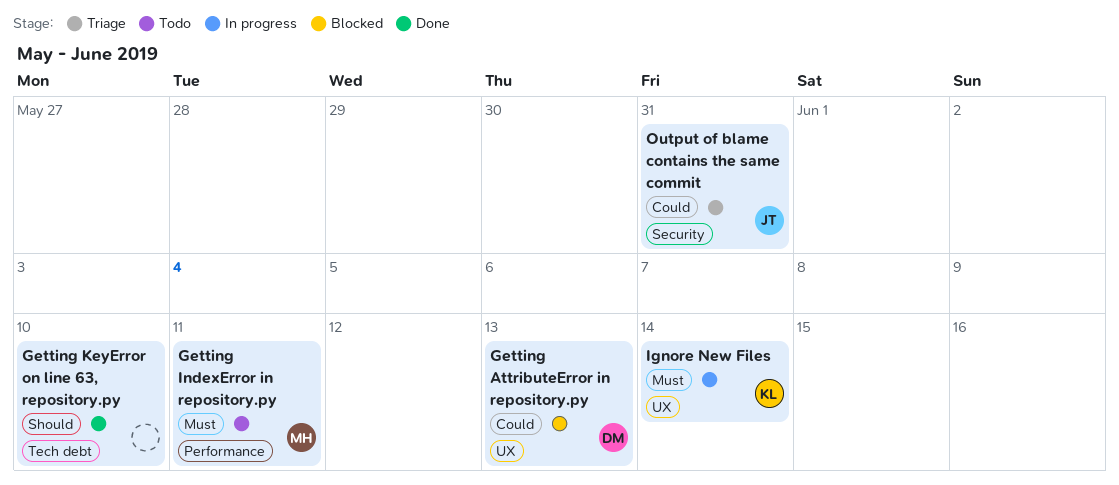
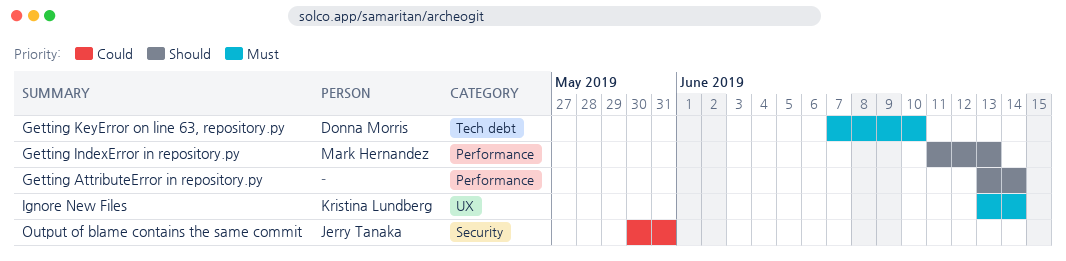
Getting AttributeError in repository.py, owner: Donna Morris -> none
Getting AttributeError in repository.py, priority: Could -> Should
Getting AttributeError in repository.py, label: UX -> Performance
Getting AttributeError in repository.py, due: Jun 13 -> Jun 14
Getting IndexError in repository.py, priority: Must -> Should
Getting IndexError in repository.py, due: Jun 11 -> Jun 13
Getting KeyError on line 63, repository.py, owner: none -> Donna Morris
Getting KeyError on line 63, repository.py, priority: Should -> Must

